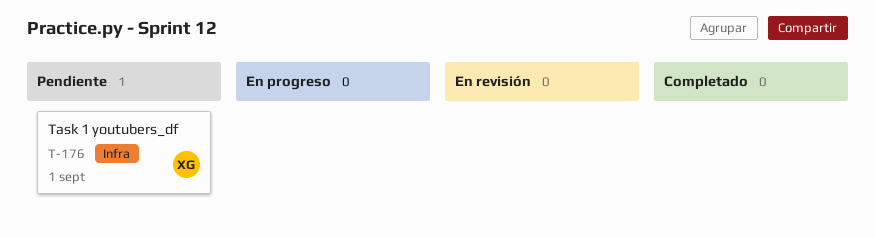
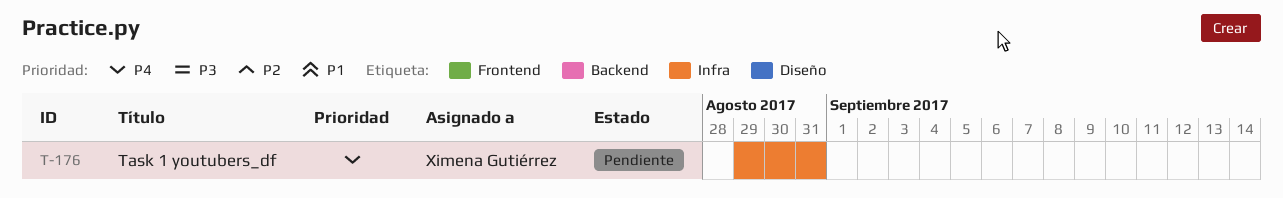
T-176, due: Sep 1 -> Aug 31

